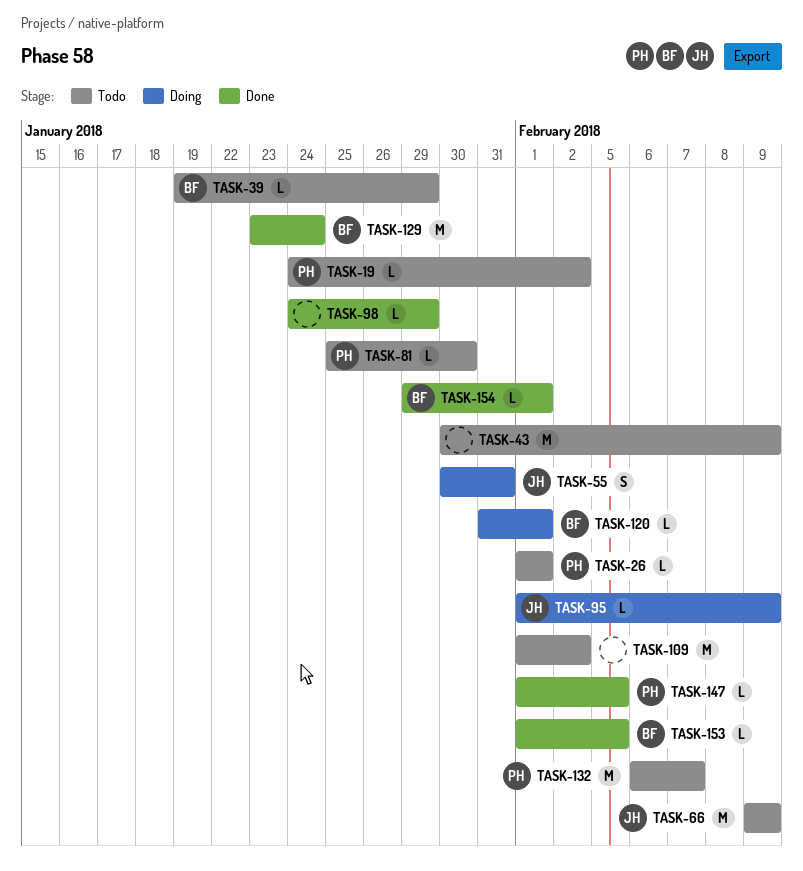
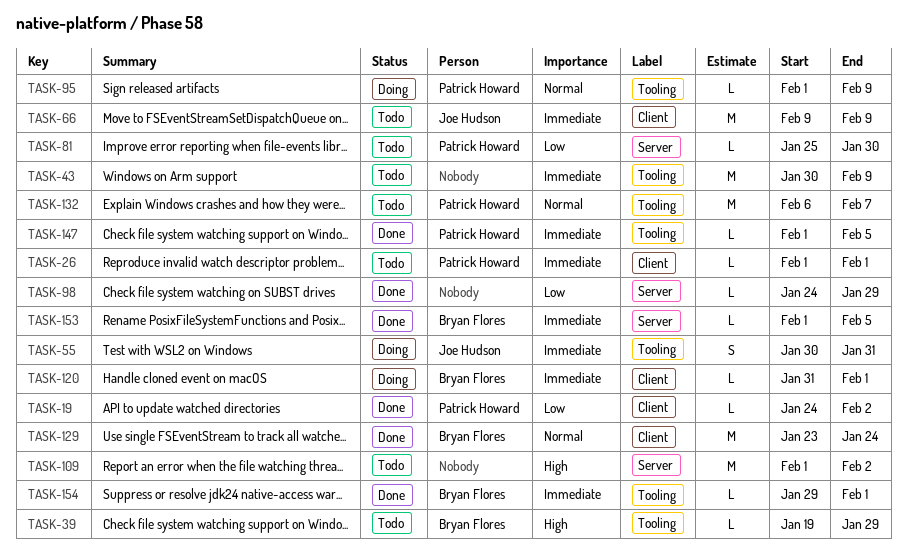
TASK-19, status: Todo -> Done
TASK-95, owner: Joe Hudson -> Patrick Howard

